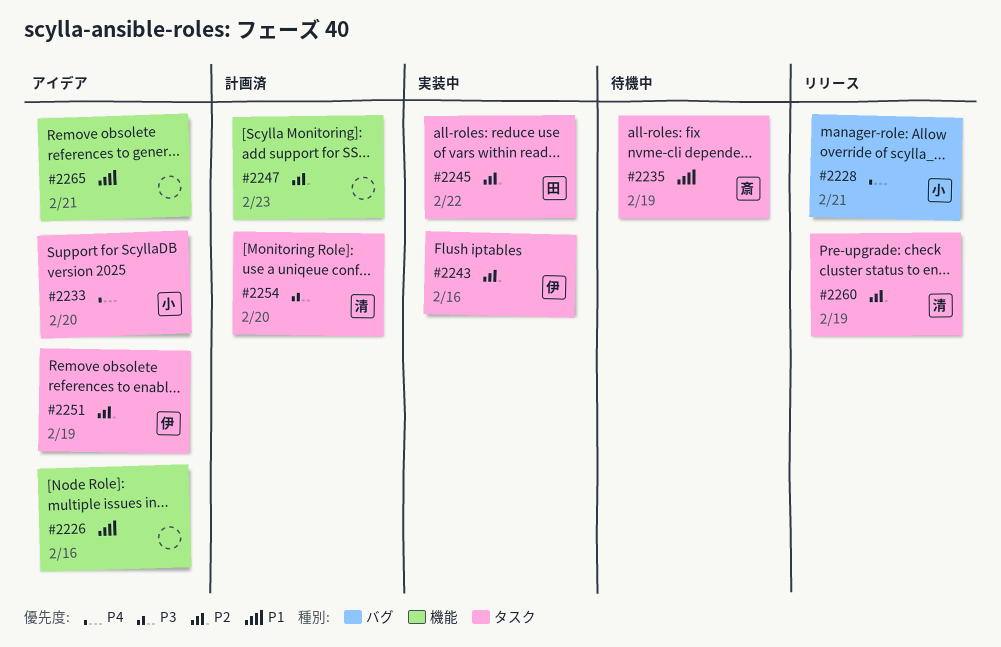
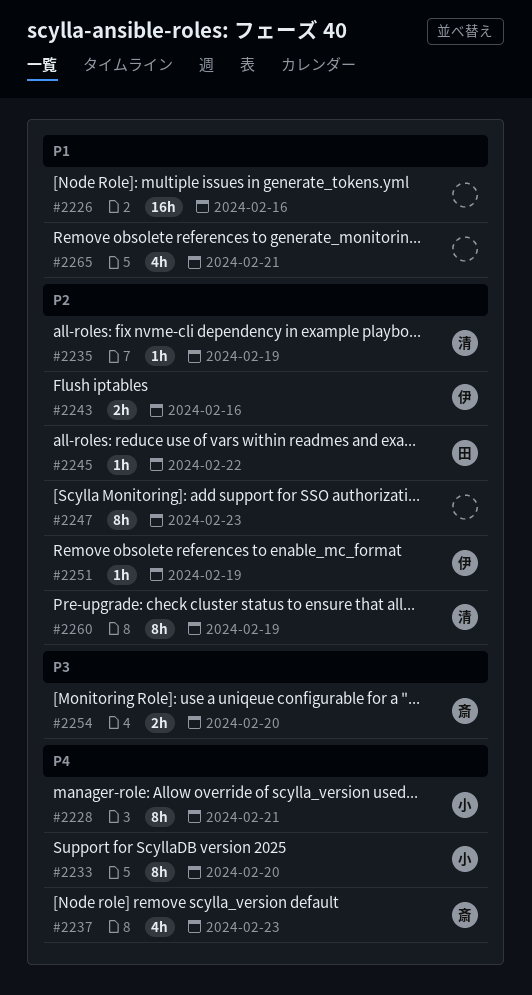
#2235, owner: 斎 -> 清
#2235, priority: P1 -> P2
#2237: none -> present
#2254, owner: 清 -> 斎

